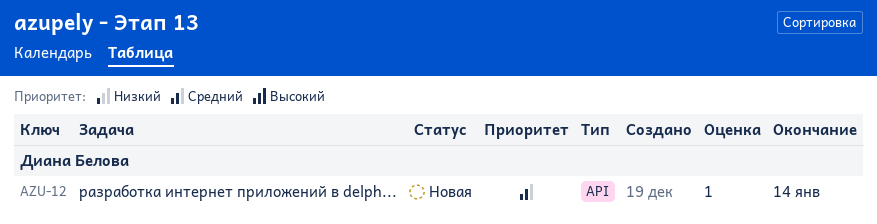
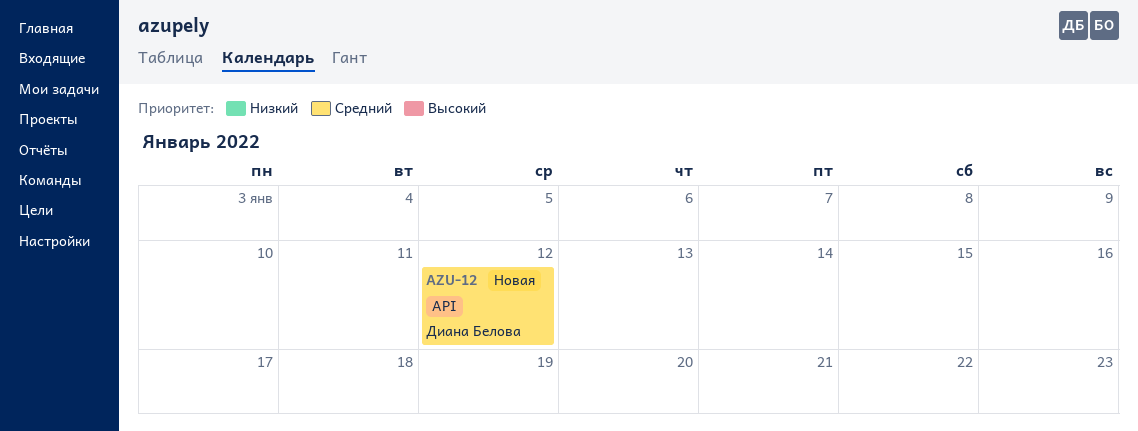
AZU-12, due: Jan 14 -> Jan 12

